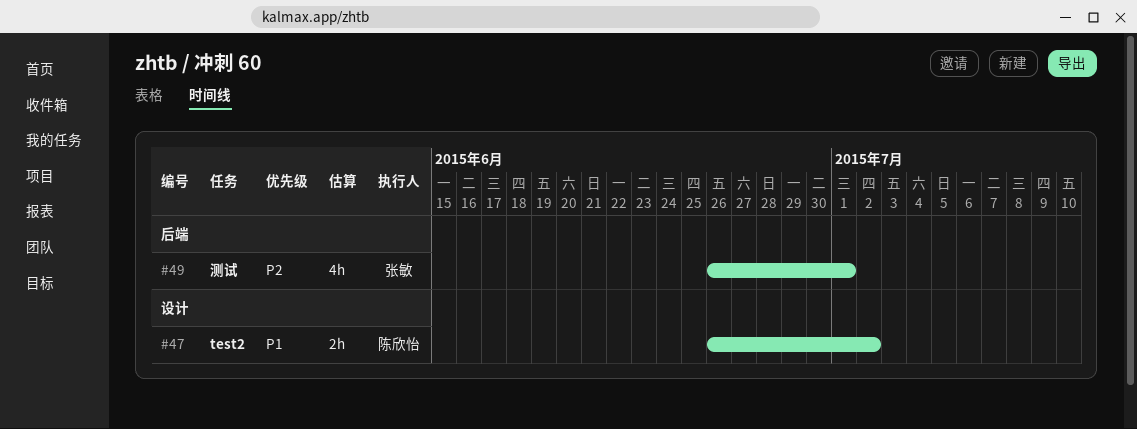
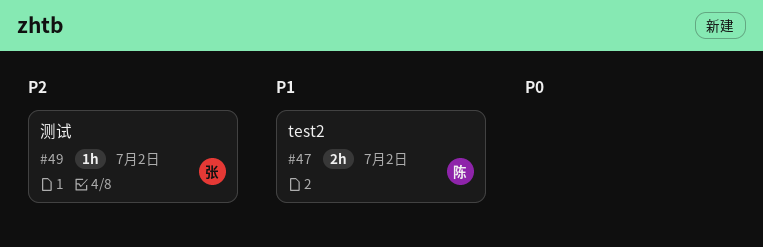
#49, estimate: 4h -> 1h
#49, due: Jul 1 -> Jul 2

